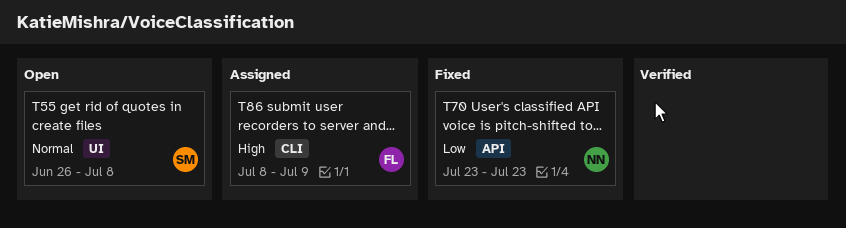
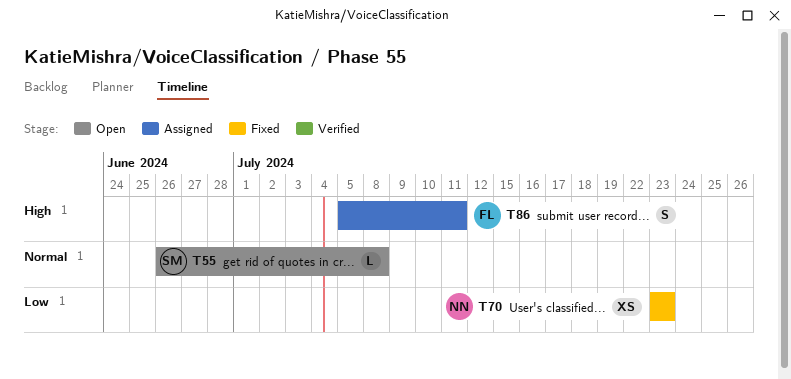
T86, start: Jul 8 -> Jul 5
T86, due: Jul 9 -> Jul 11

